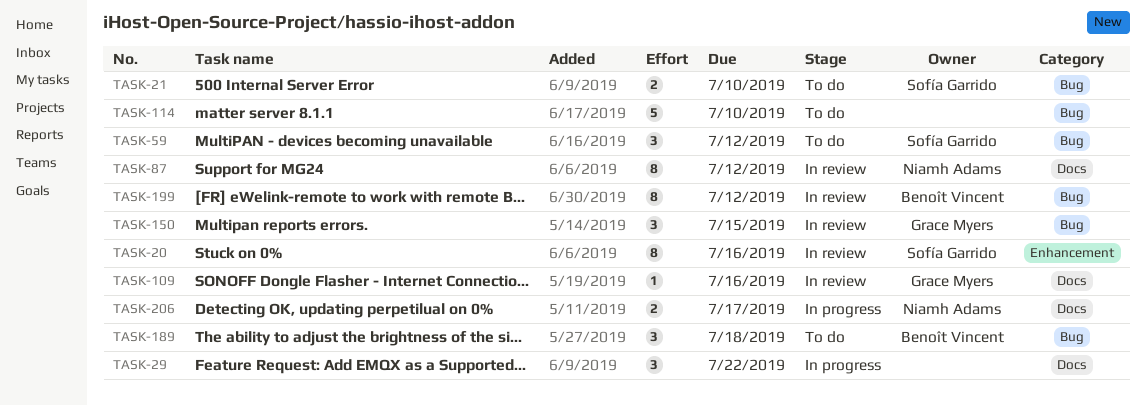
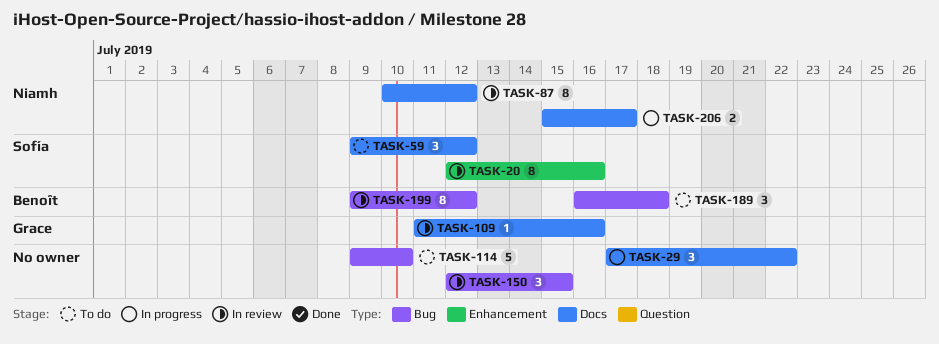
TASK-21: present -> none
TASK-59, label: Bug -> Docs
TASK-150, owner: Grace Myers -> none

